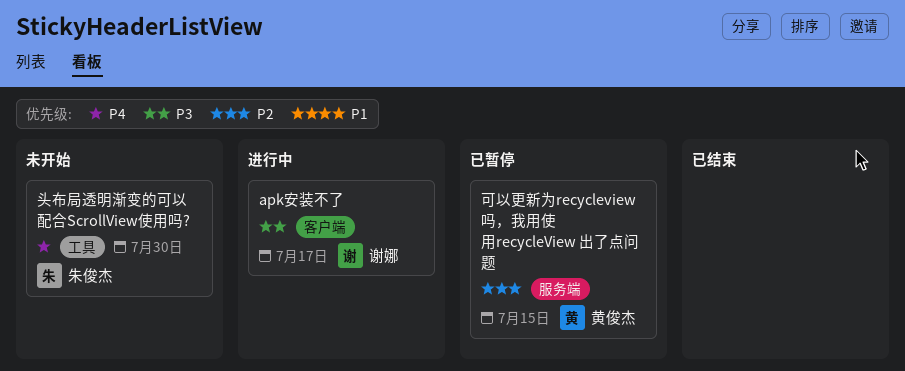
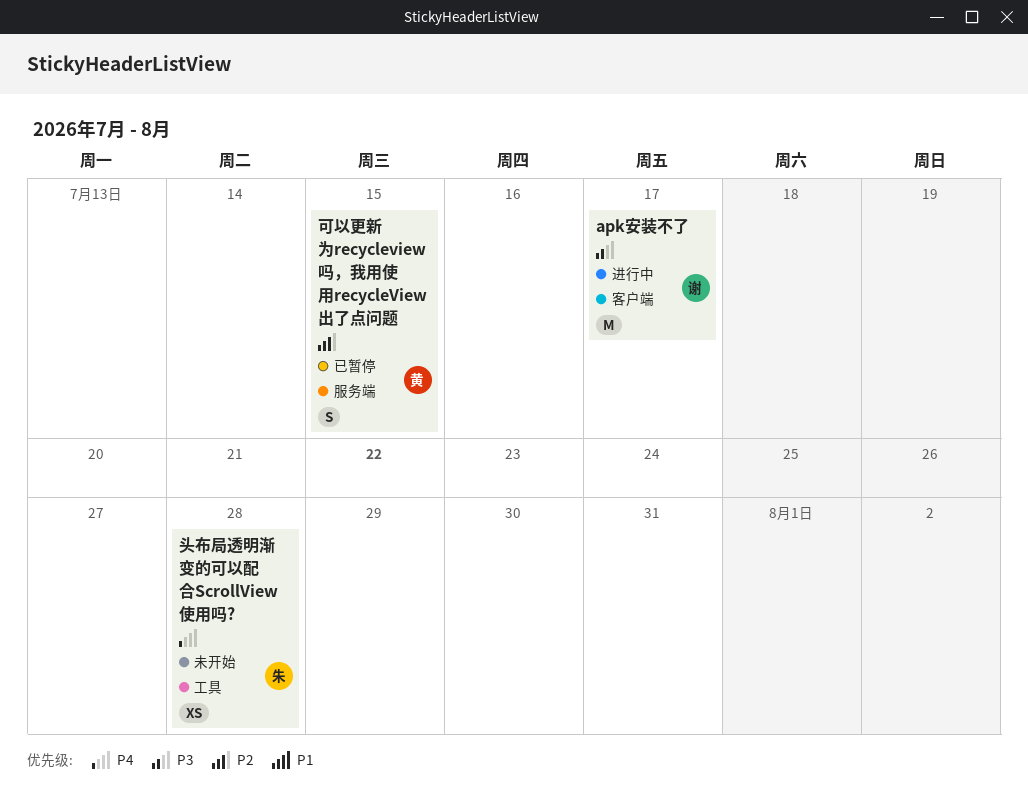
头布局透明渐变的可以配合ScrollView使用吗?, due: Jul 30 -> Jul 28

